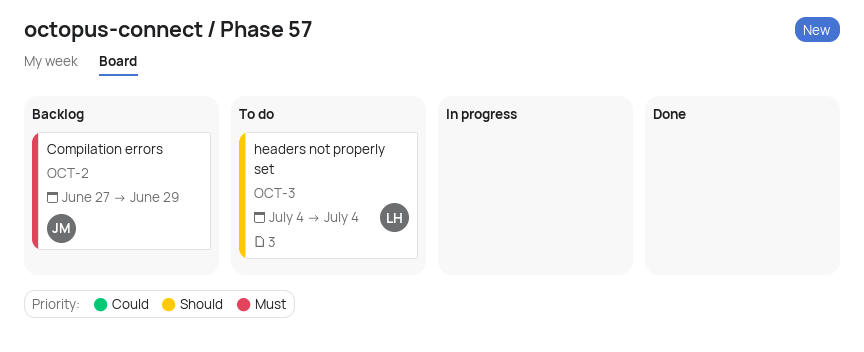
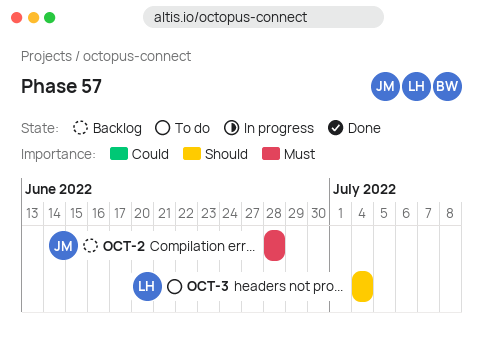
OCT-2, start: Jun 27 -> Jun 28
OCT-2, due: Jun 29 -> Jun 28

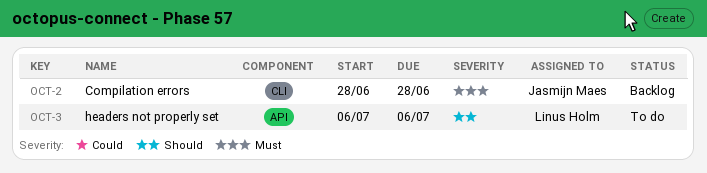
OCT-3, start: Jul 4 -> Jul 6
OCT-3, due: Jul 4 -> Jul 6

